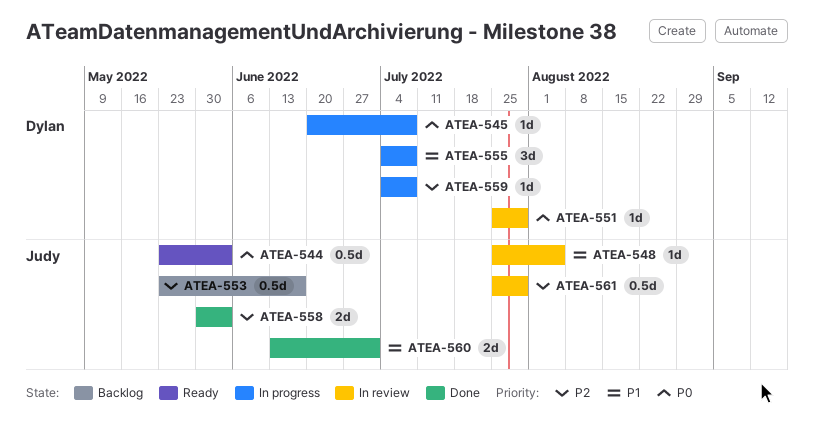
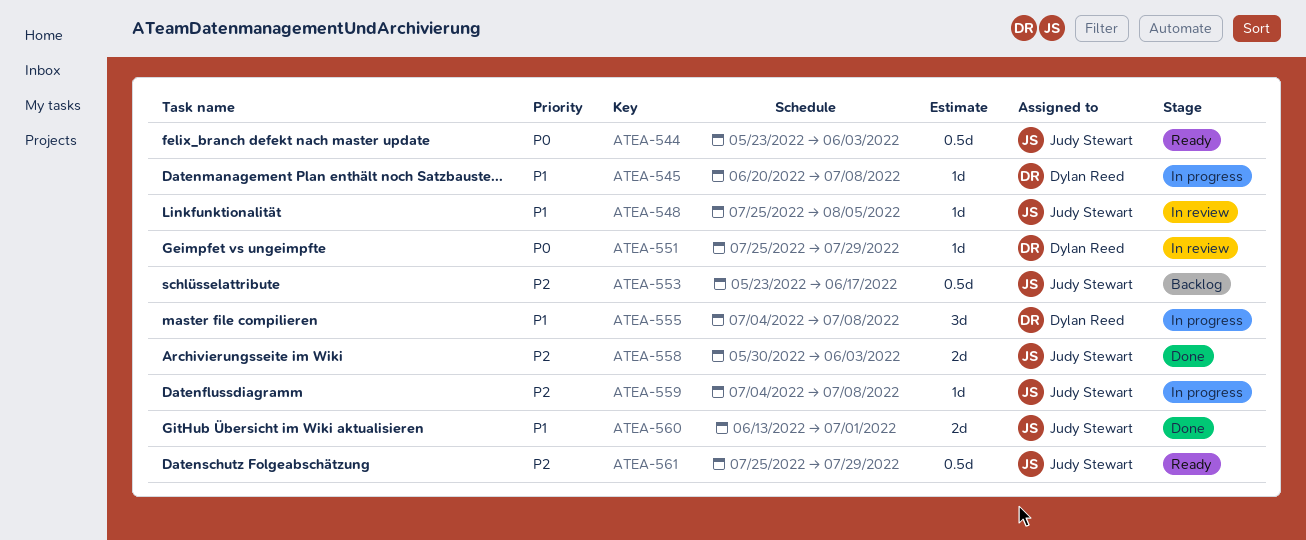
ATEA-545, priority: P0 -> P1
ATEA-559, owner: Dylan Reed -> Judy Stewart
ATEA-561, status: In review -> Ready

